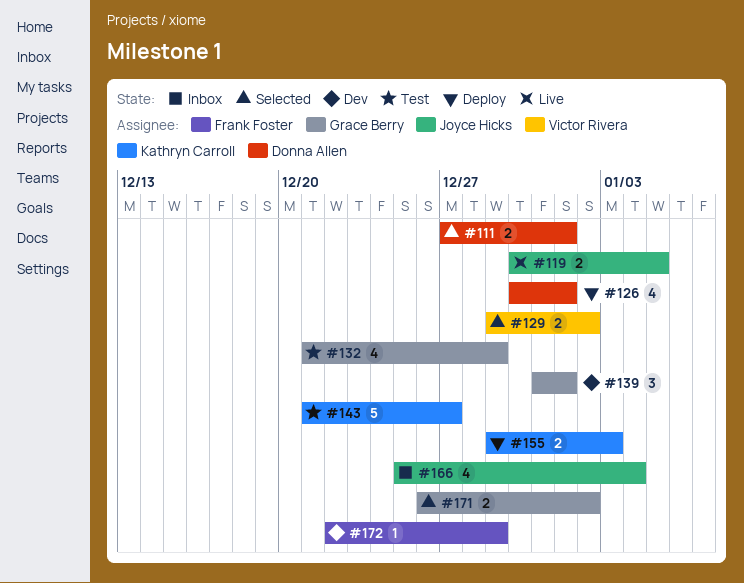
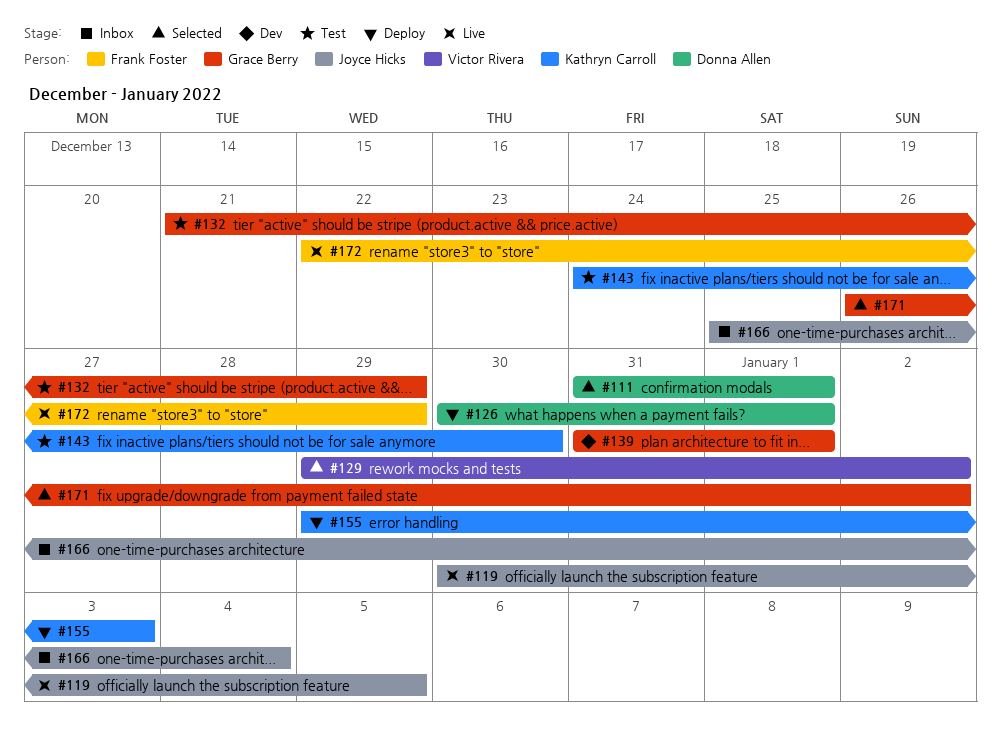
#111, start: Dec 27 -> Dec 31
#143, start: Dec 21 -> Dec 24
#143, due: Dec 27 -> Dec 30
#172, status: Dev -> Live

